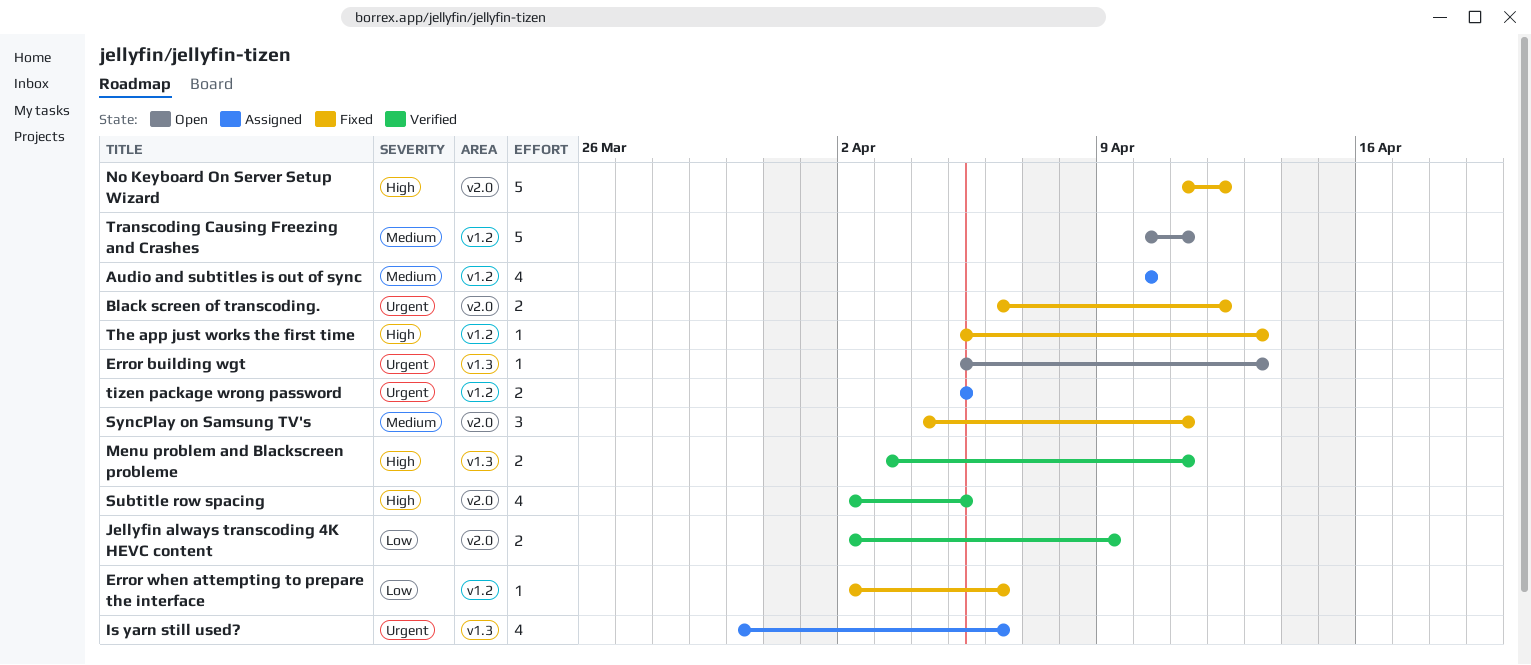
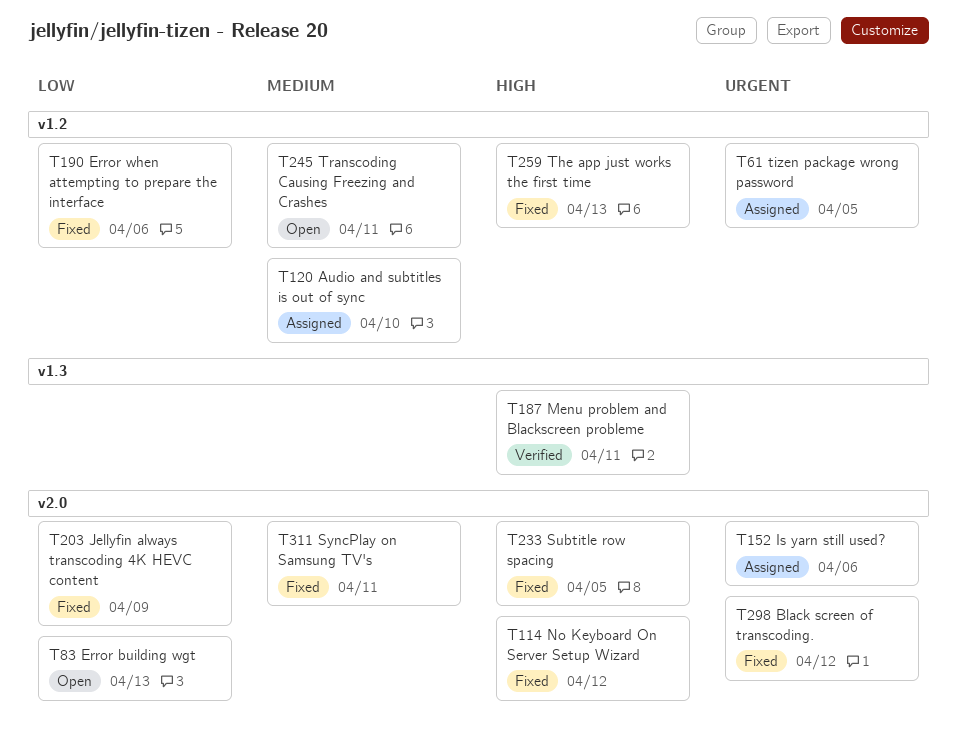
Error building wgt, priority: Urgent -> Low
Error building wgt, label: v1.3 -> v2.0
Is yarn still used?, label: v1.3 -> v2.0
Jellyfin always transcoding 4K HEVC content, status: Verified -> Fixed
Subtitle row spacing, status: Verified -> Fixed

